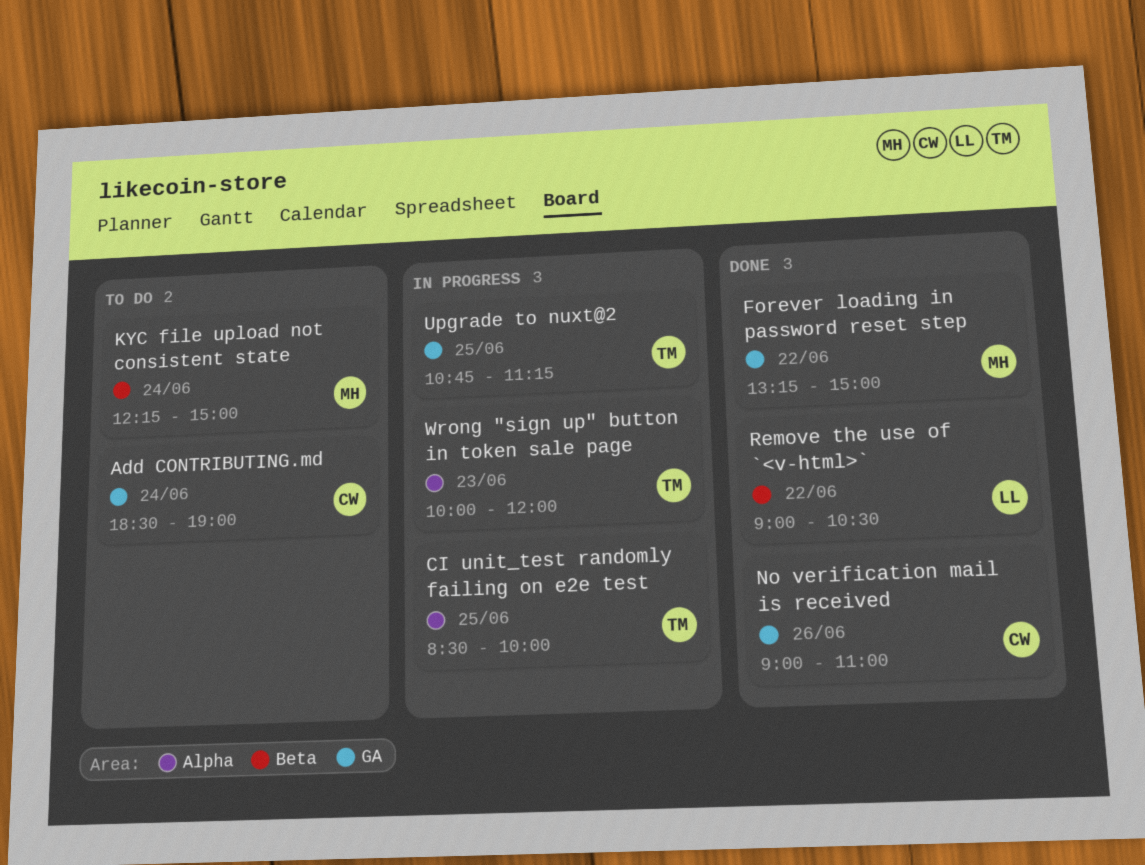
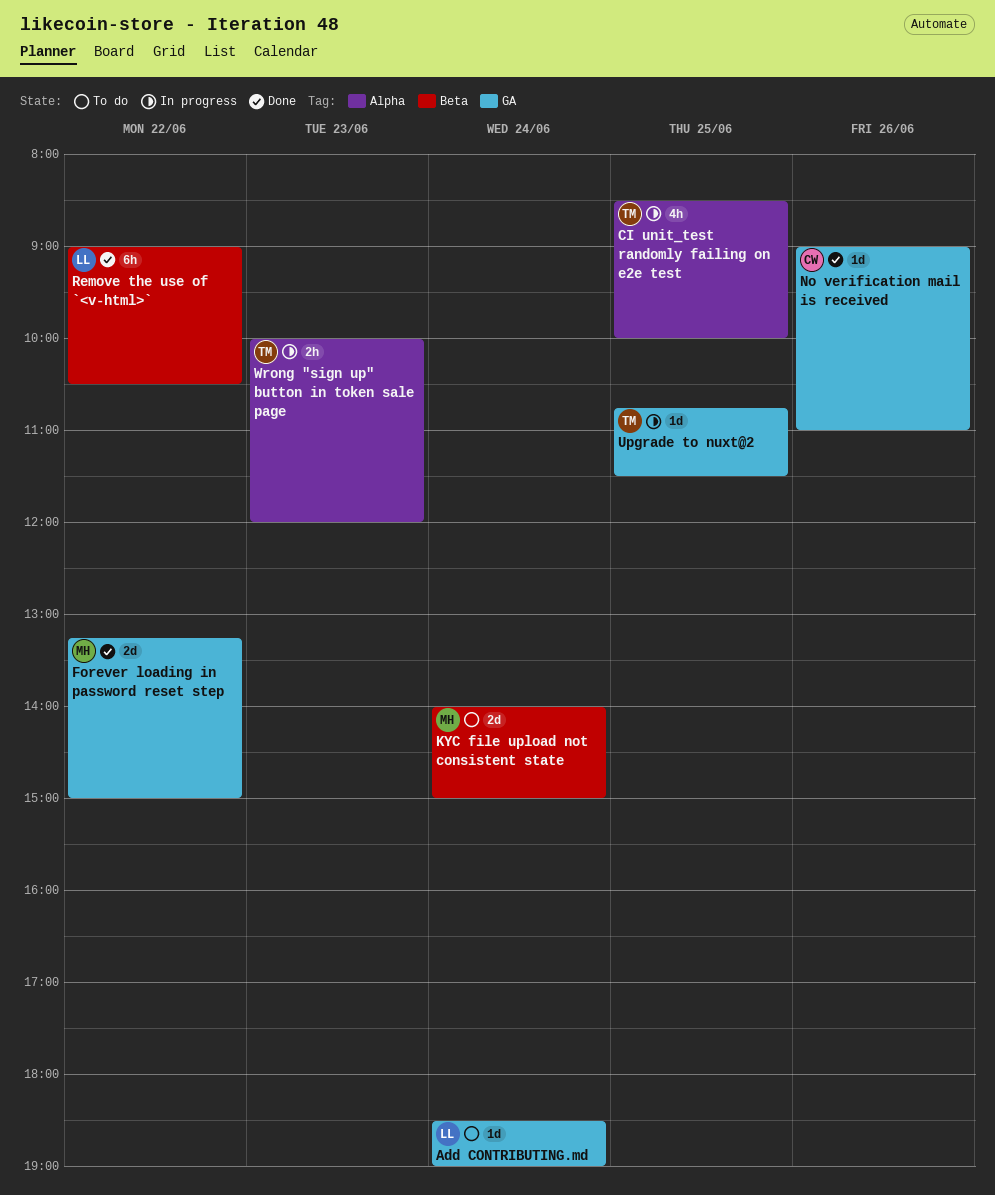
Add CONTRIBUTING.md, owner: CW -> LL
KYC file upload not consistent state, begins: 12:15 -> 14:00
Upgrade to nuxt@2, ends: 11:15 -> 11:30

